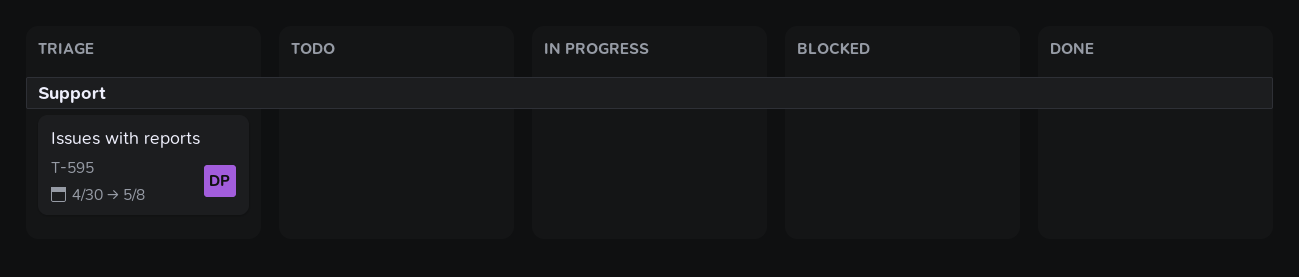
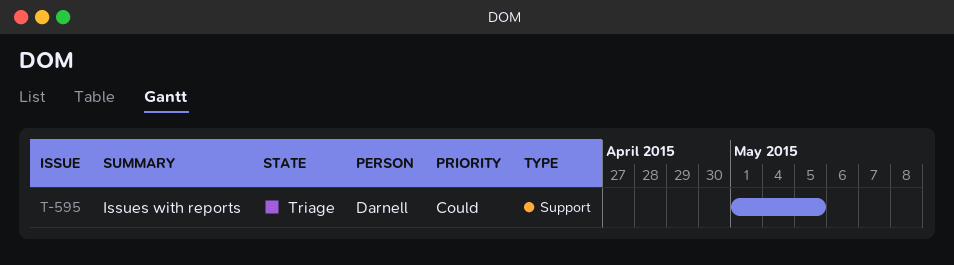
T-595, start: Apr 30 -> May 1
T-595, due: May 8 -> May 5

